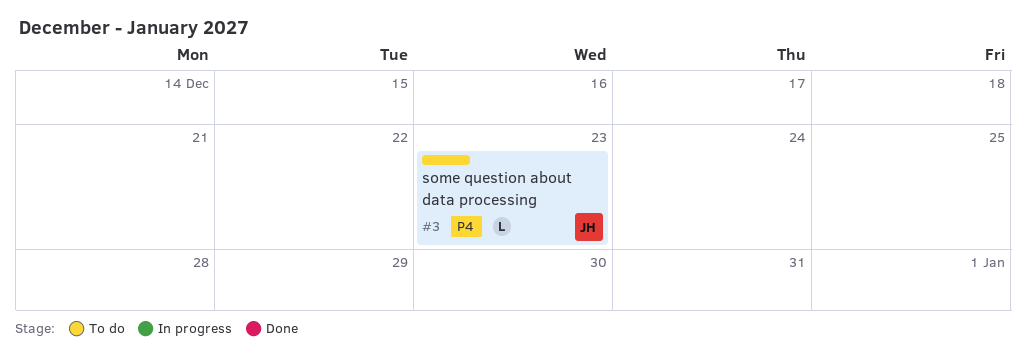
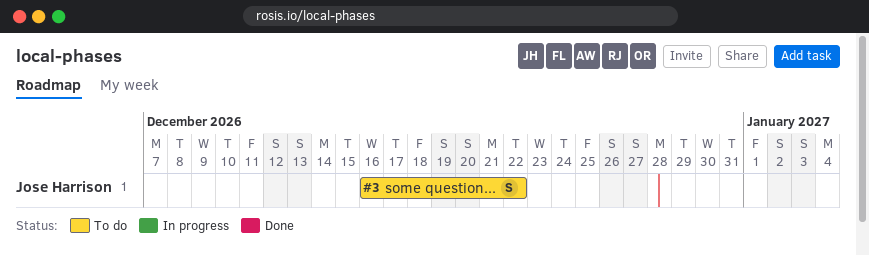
#3, estimate: L -> S
#3, due: Dec 23 -> Dec 22

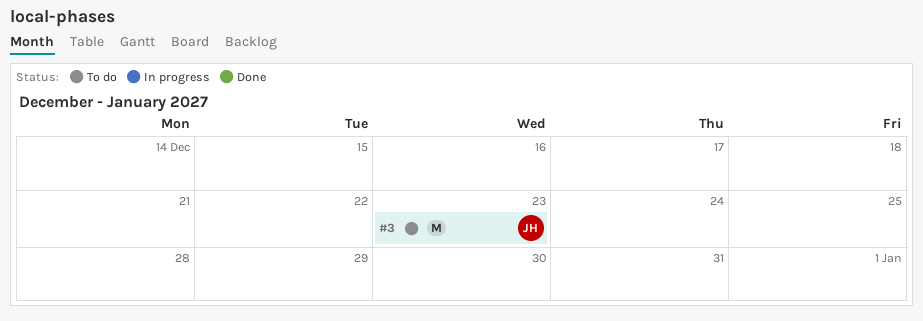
#3, estimate: S -> M
#3, due: Dec 22 -> Dec 23

